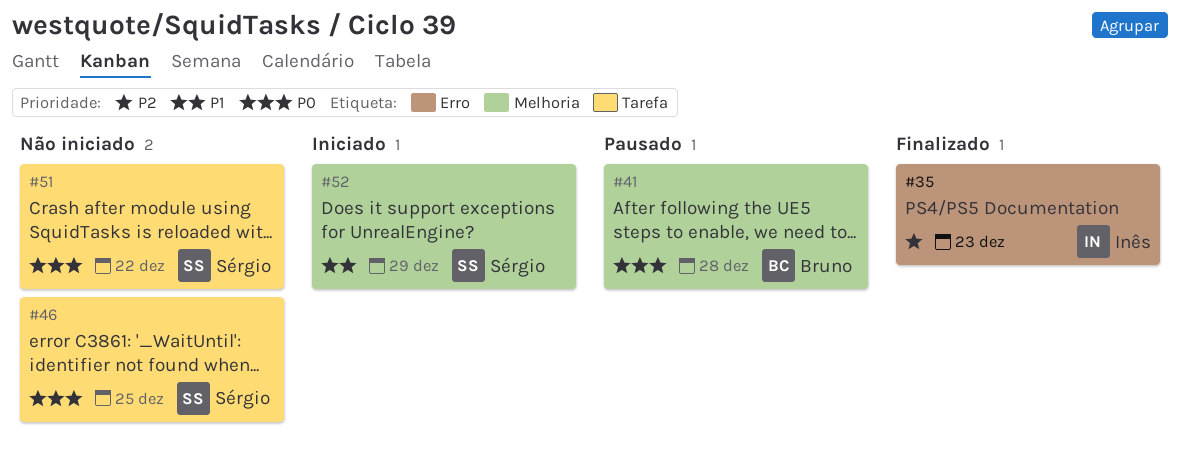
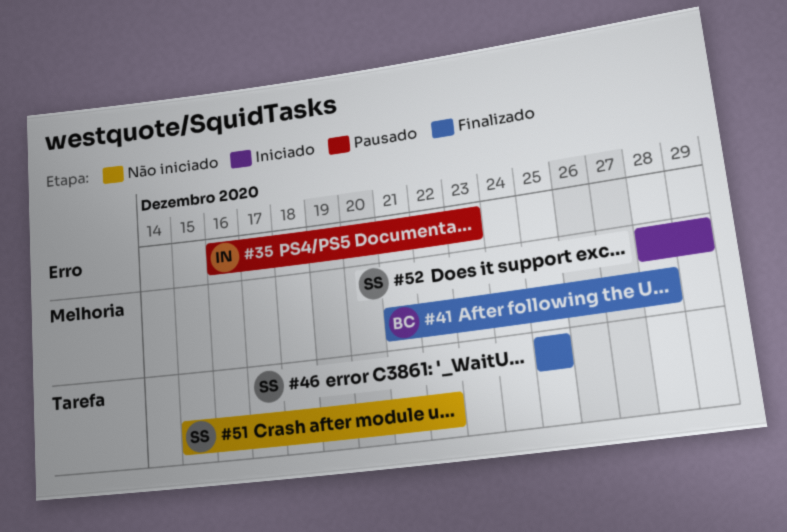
#35, status: Finalizado -> Pausado
#41, status: Pausado -> Finalizado
#46, status: Não iniciado -> Finalizado

